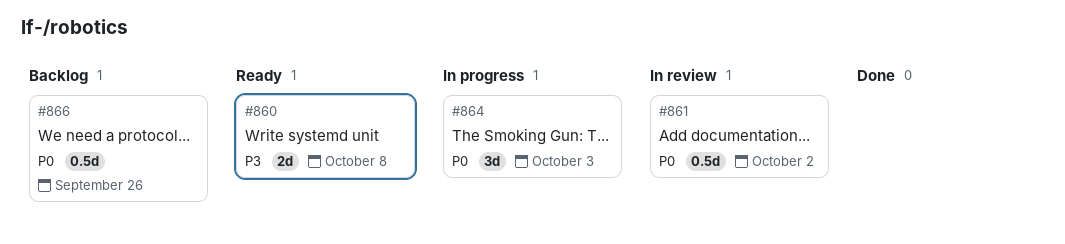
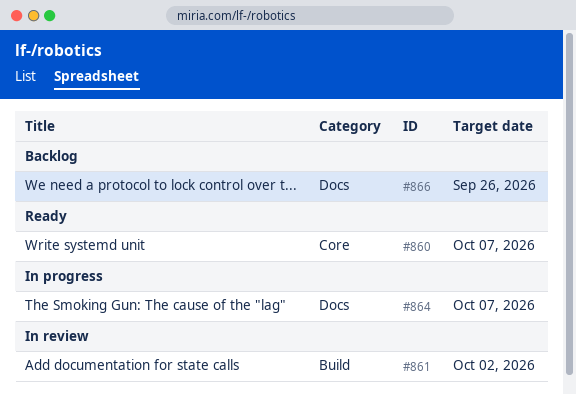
#860, due: Oct 8 -> Oct 7
#864, due: Oct 3 -> Oct 7

